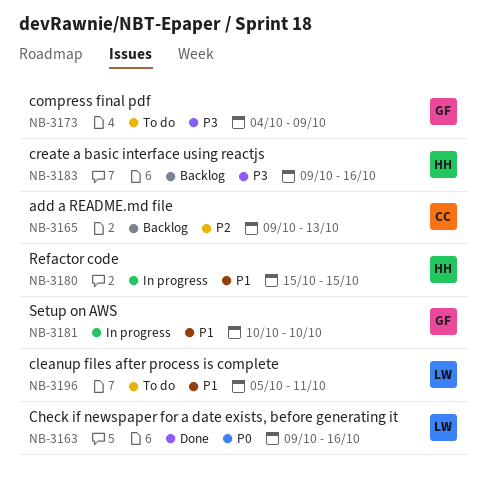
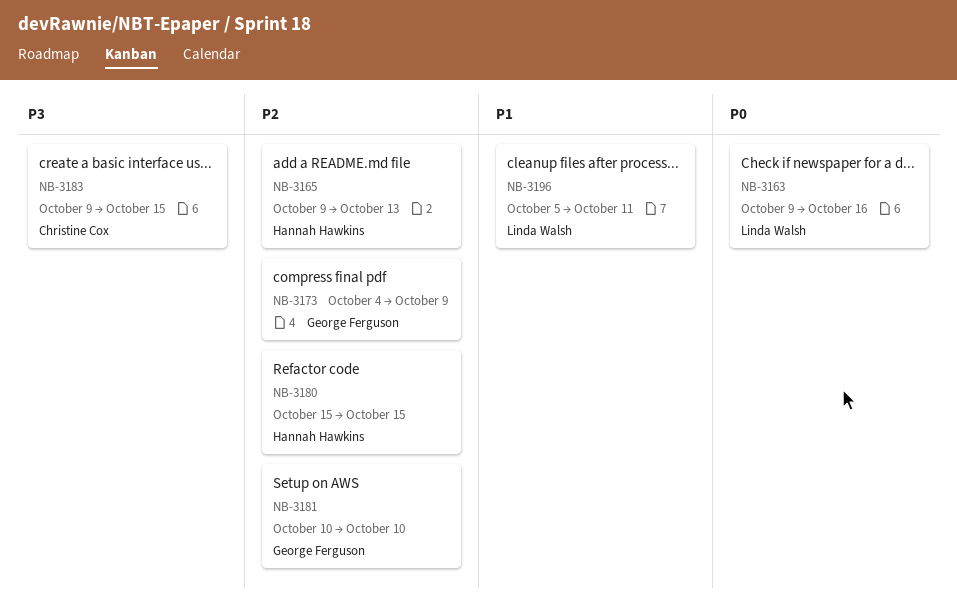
NB-3165, owner: Christine Cox -> Hannah Hawkins
NB-3173, priority: P3 -> P2
NB-3180, priority: P1 -> P2
NB-3181, priority: P1 -> P2
NB-3183, owner: Hannah Hawkins -> Christine Cox
NB-3183, due: Oct 16 -> Oct 15

